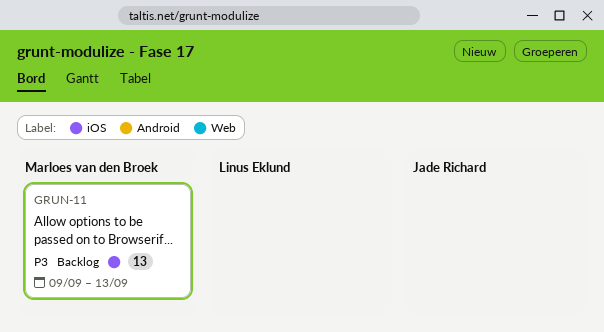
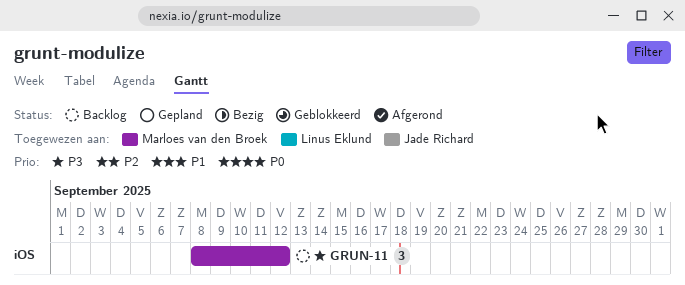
GRUN-11, estimate: 13 -> 3
GRUN-11, start: Sep 9 -> Sep 8
GRUN-11, due: Sep 13 -> Sep 12

